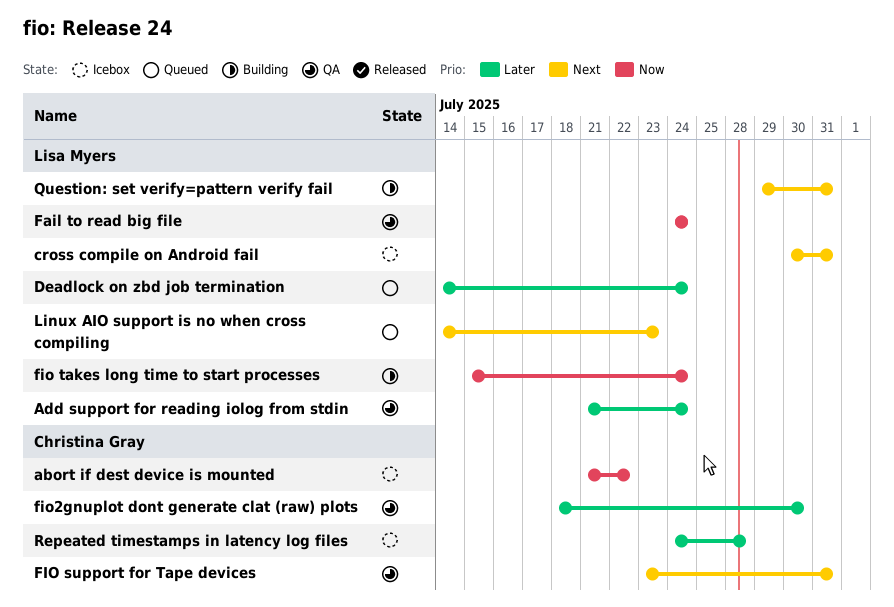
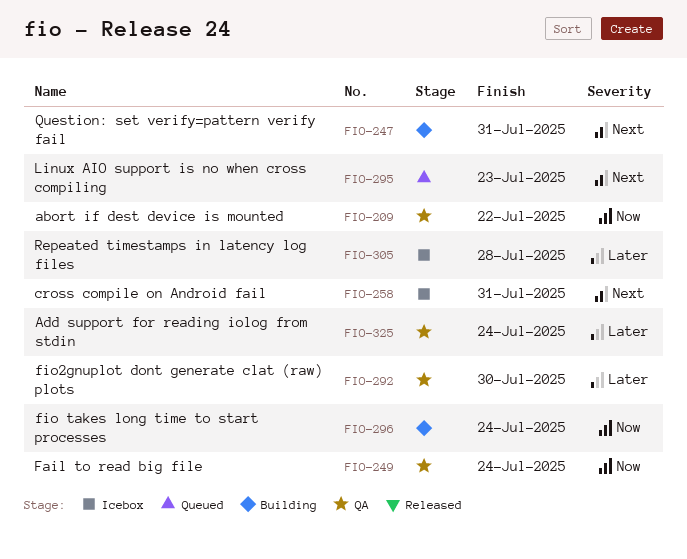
abort if dest device is mounted, status: Icebox -> QA
Deadlock on zbd job termination: present -> none
FIO support for Tape devices: present -> none

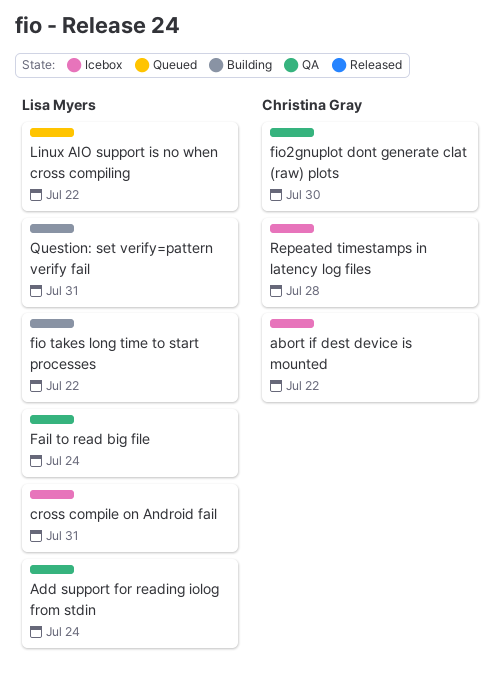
abort if dest device is mounted, status: QA -> Icebox
fio takes long time to start processes, due: Jul 24 -> Jul 22
Linux AIO support is no when cross compiling, due: Jul 23 -> Jul 22

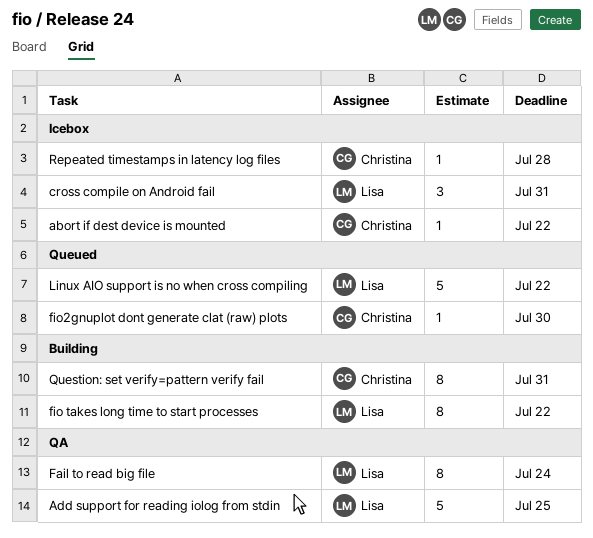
Add support for reading iolog from stdin, due: Jul 24 -> Jul 25
fio2gnuplot dont generate clat (raw) plots, status: QA -> Queued
Question: set verify=pattern verify fail, owner: Lisa Myers -> Christina Gray

